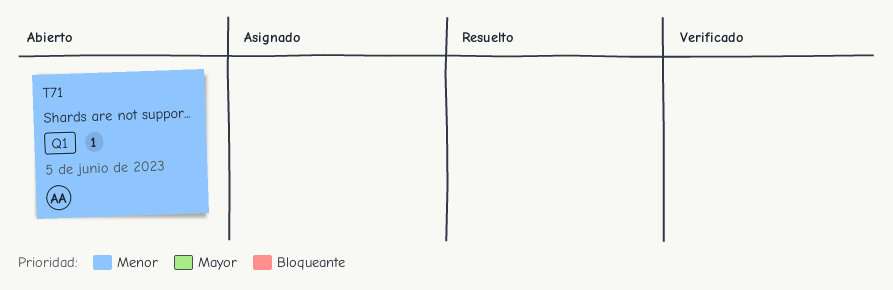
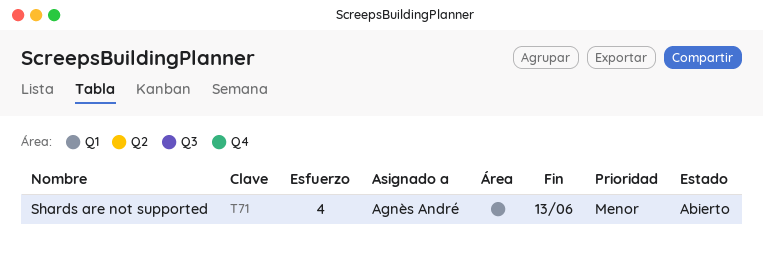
T71, estimate: 1 -> 4
T71, due: Jun 5 -> Jun 13

